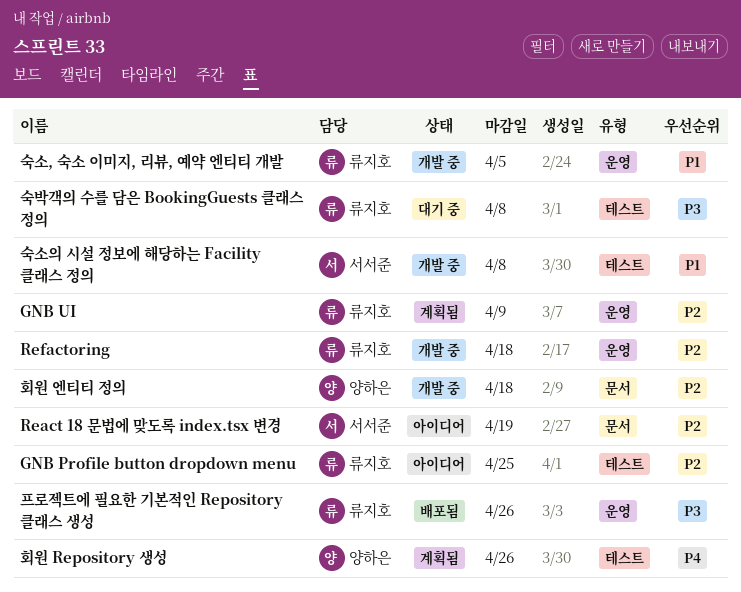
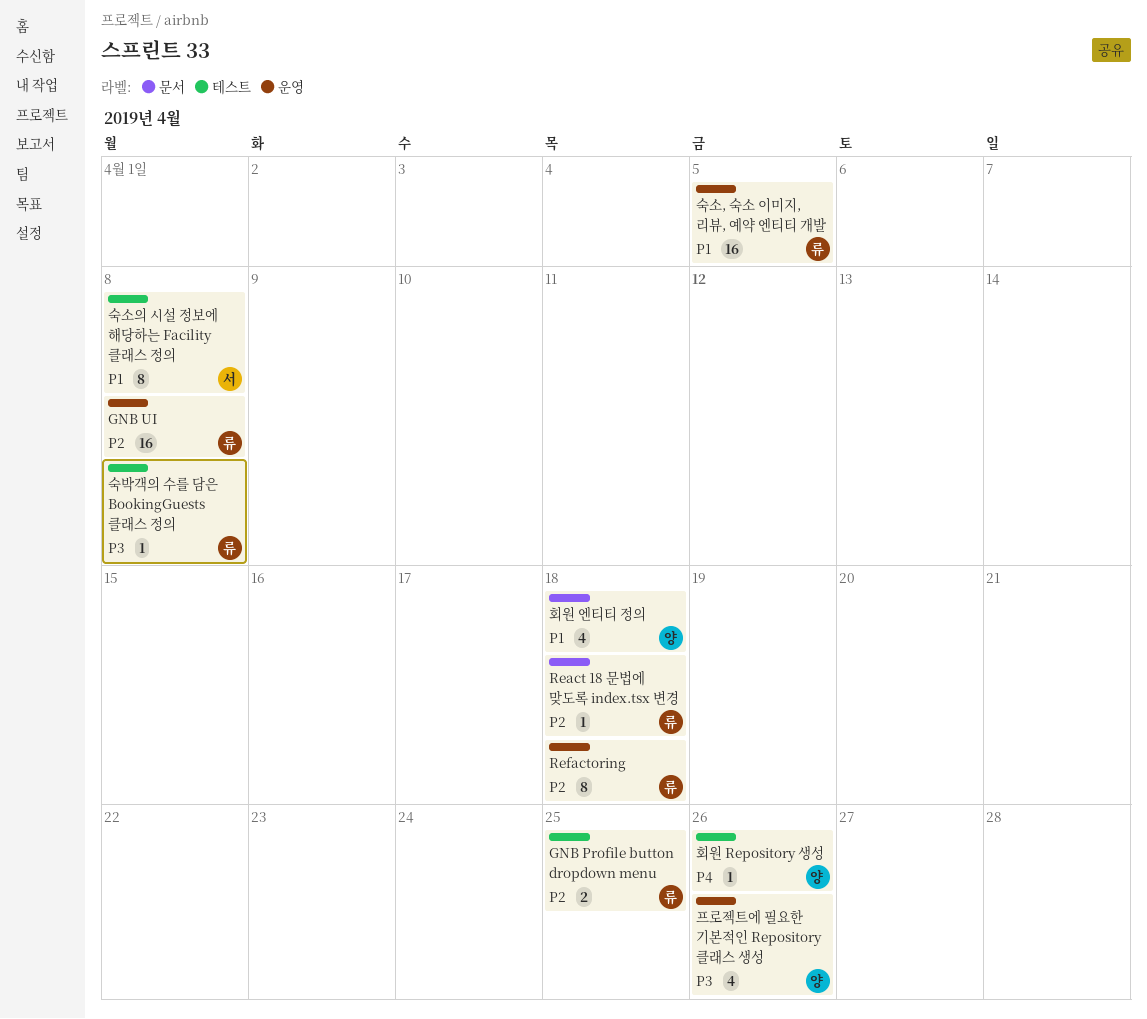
GNB UI, due: Apr 9 -> Apr 8
React 18 문법에 맞도록 index.tsx 변경, owner: 서서준 -> 류지호
React 18 문법에 맞도록 index.tsx 변경, due: Apr 19 -> Apr 18
프로젝트에 필요한 기본적인 Repository 클래스 생성, owner: 류지호 -> 양하은
회원 엔티티 정의, priority: P2 -> P1

